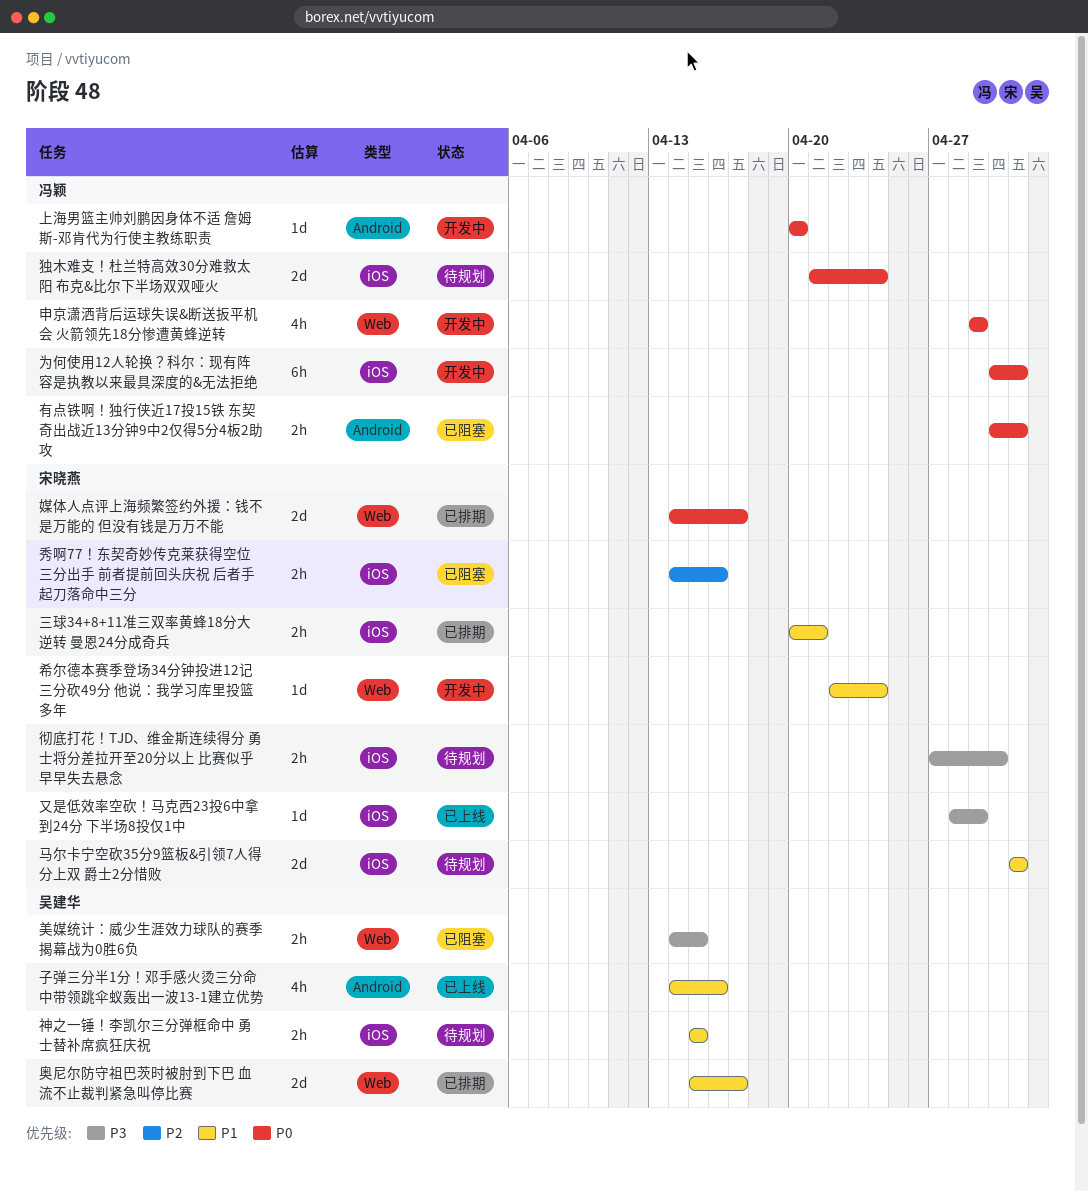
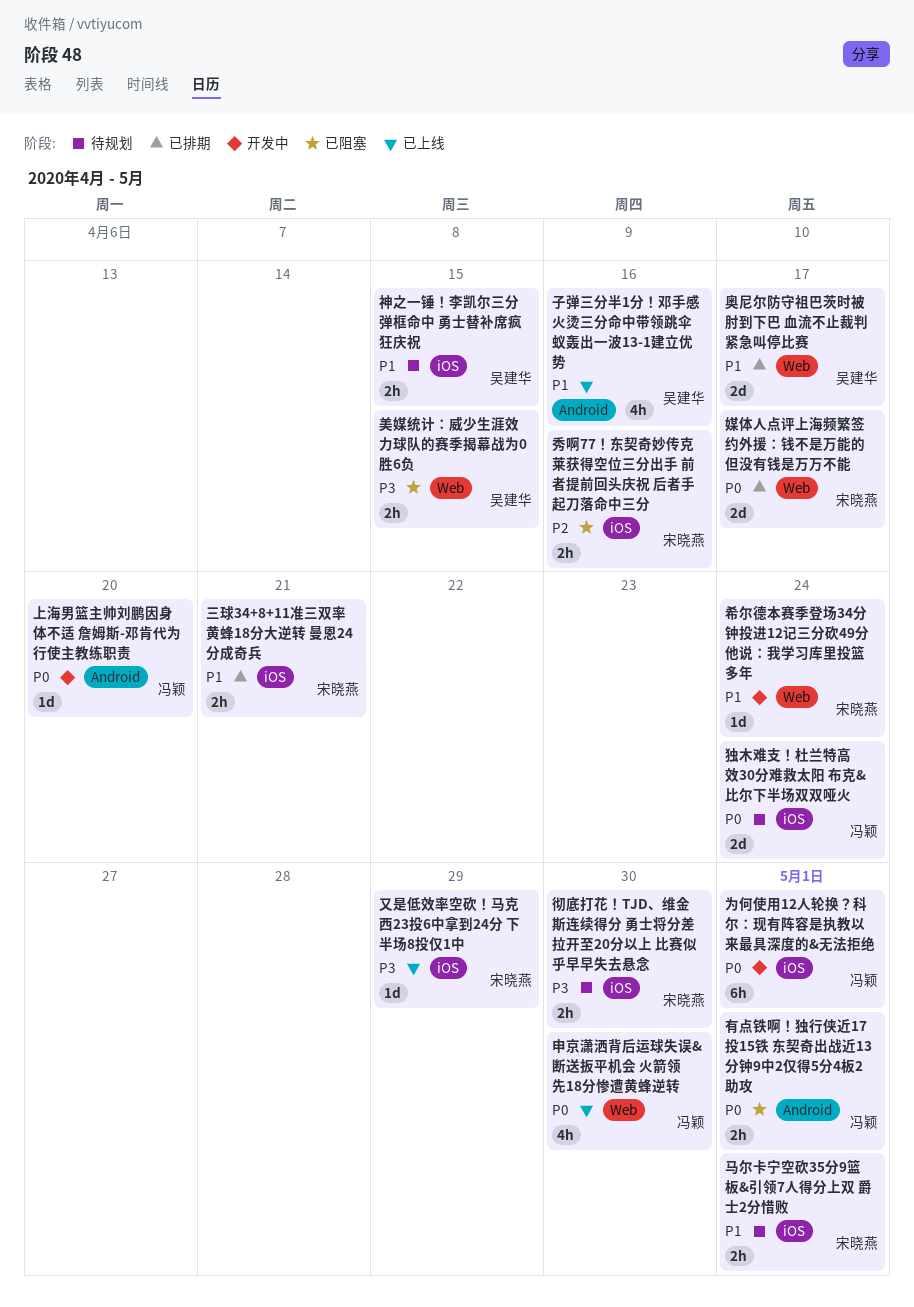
申京潇洒背后运球失误&断送扳平机会 火箭领先18分惨遭黄蜂逆转, status: 开发中 -> 已上线
申京潇洒背后运球失误&断送扳平机会 火箭领先18分惨遭黄蜂逆转, due: Apr 29 -> Apr 30
马尔卡宁空砍35分9篮板&引领7人得分上双 爵士2分惜败, estimate: 2d -> 2h

